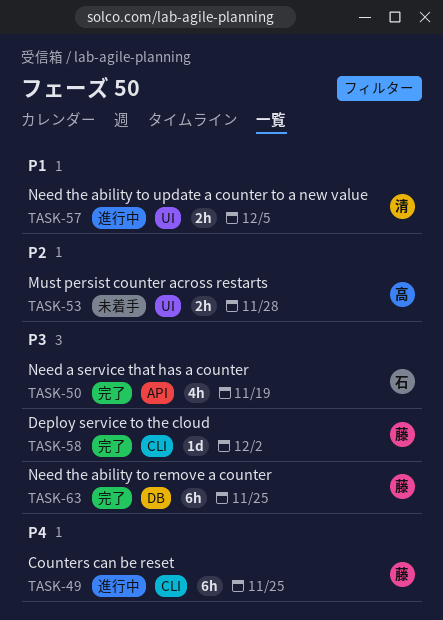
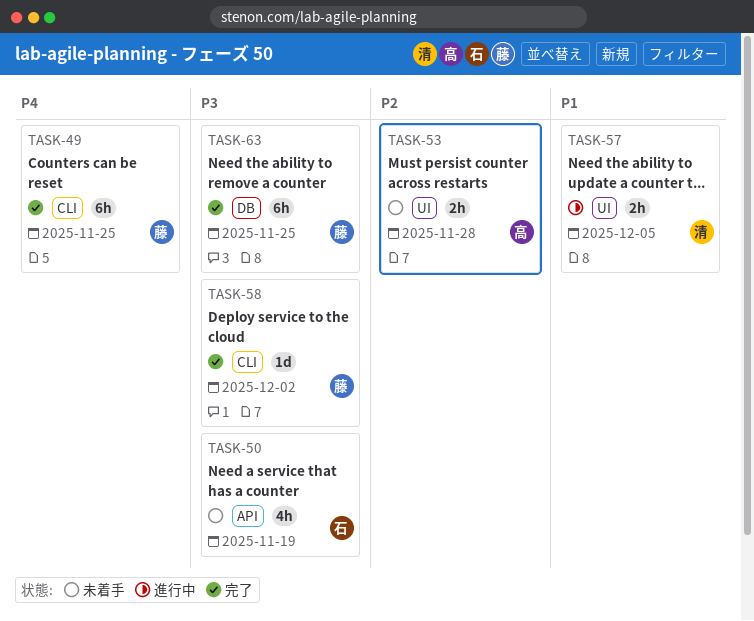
TASK-49, status: 進行中 -> 完了
TASK-50, status: 完了 -> 未着手

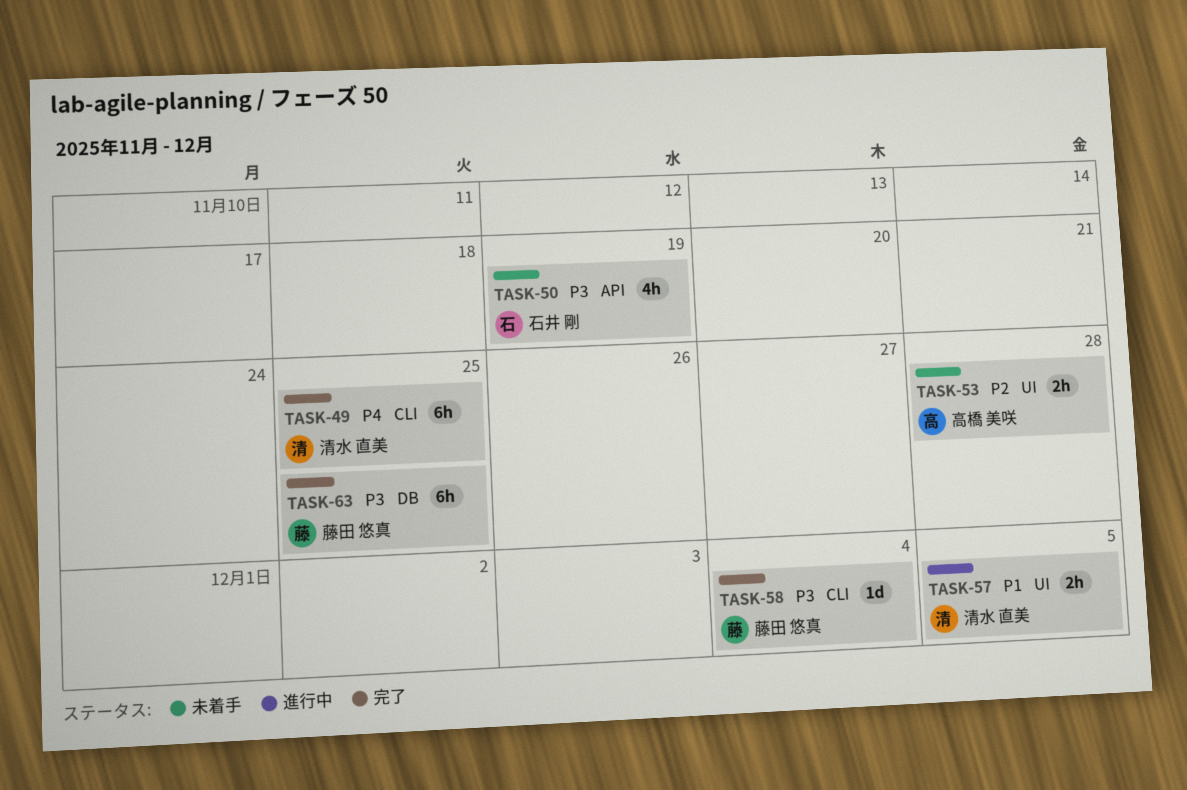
TASK-49, owner: 藤田 悠真 -> 清水 直美
TASK-58, due: Dec 2 -> Dec 4

